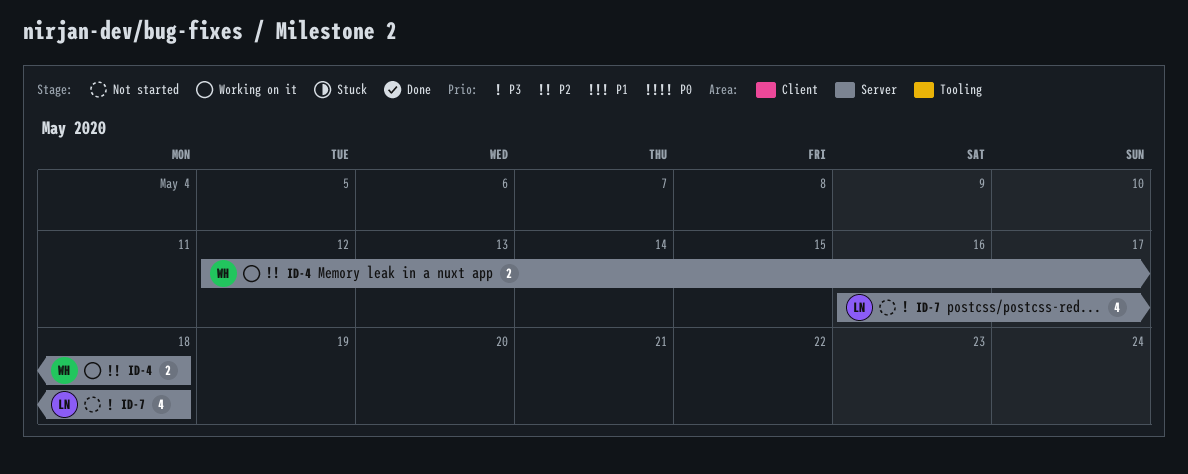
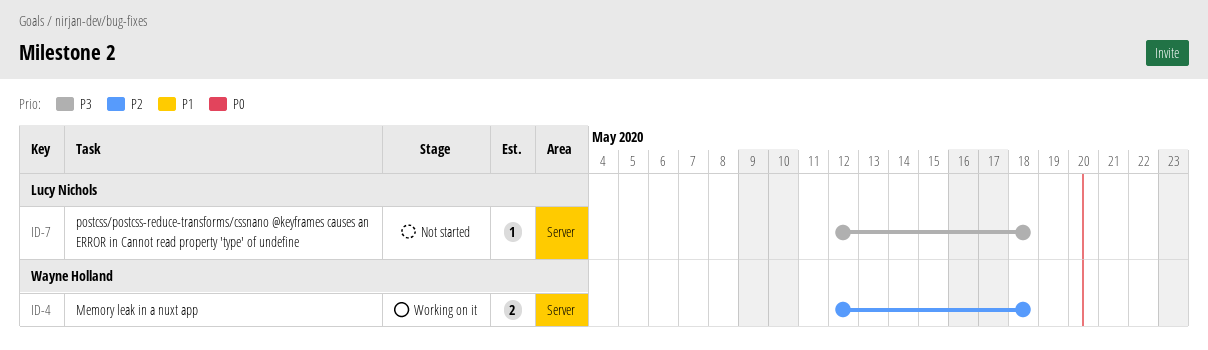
ID-7, estimate: 4 -> 1
ID-7, start: May 16 -> May 12

